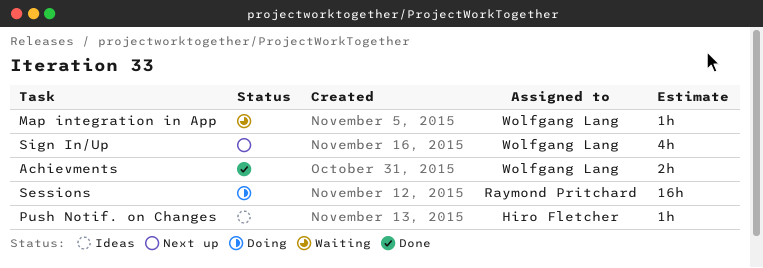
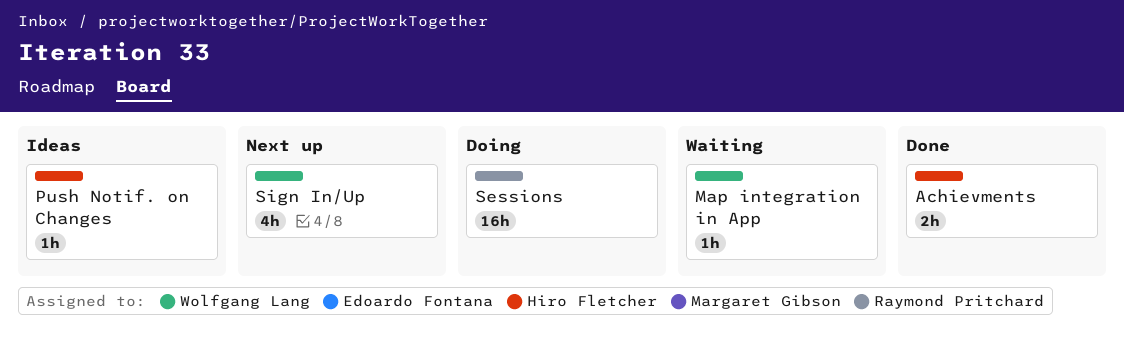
Achievments, owner: Wolfgang Lang -> Hiro Fletcher

